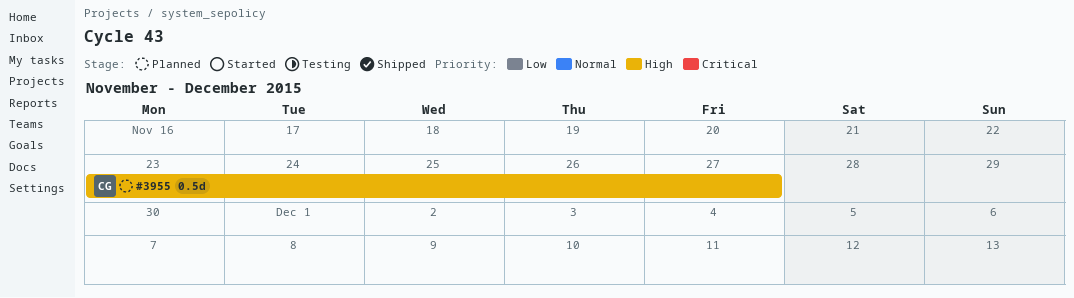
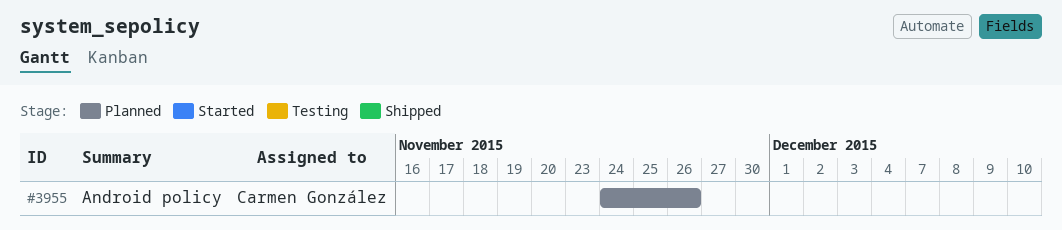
#3955, start: Nov 23 -> Nov 24
#3955, due: Nov 27 -> Nov 26

